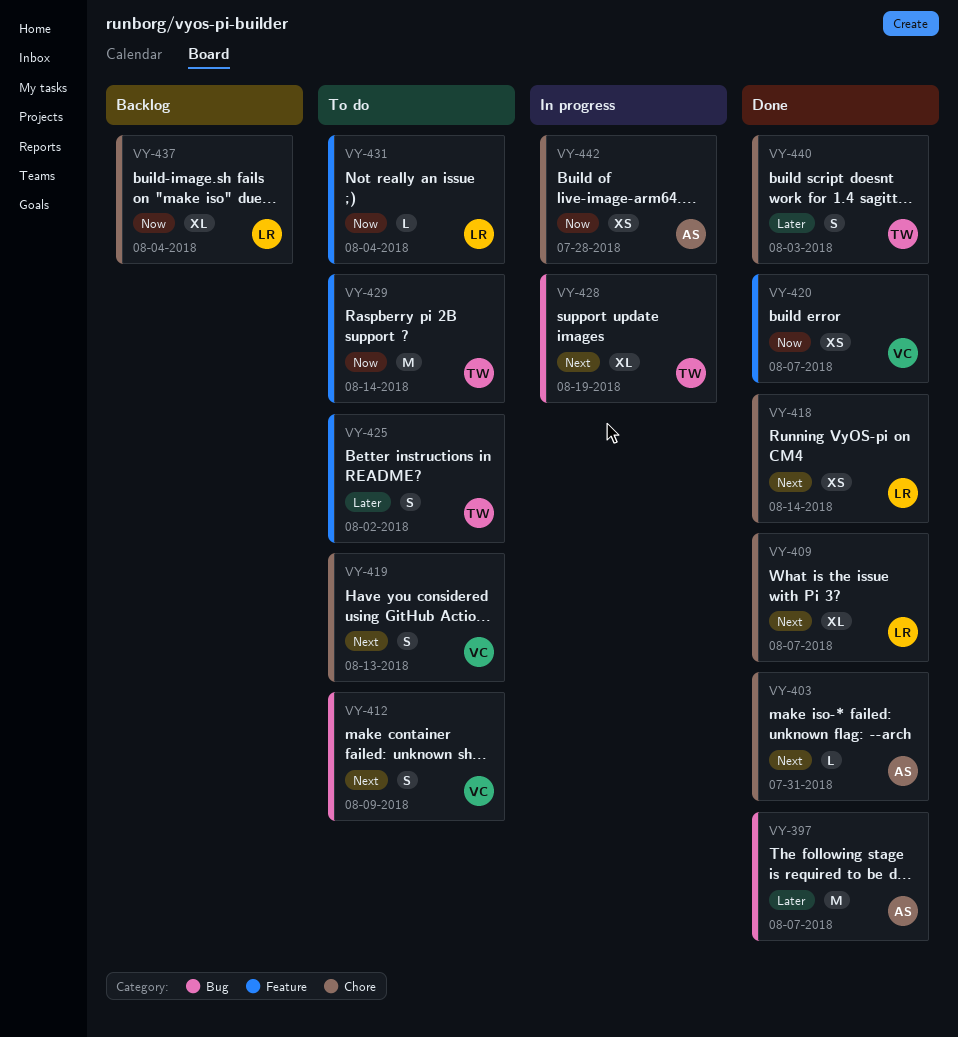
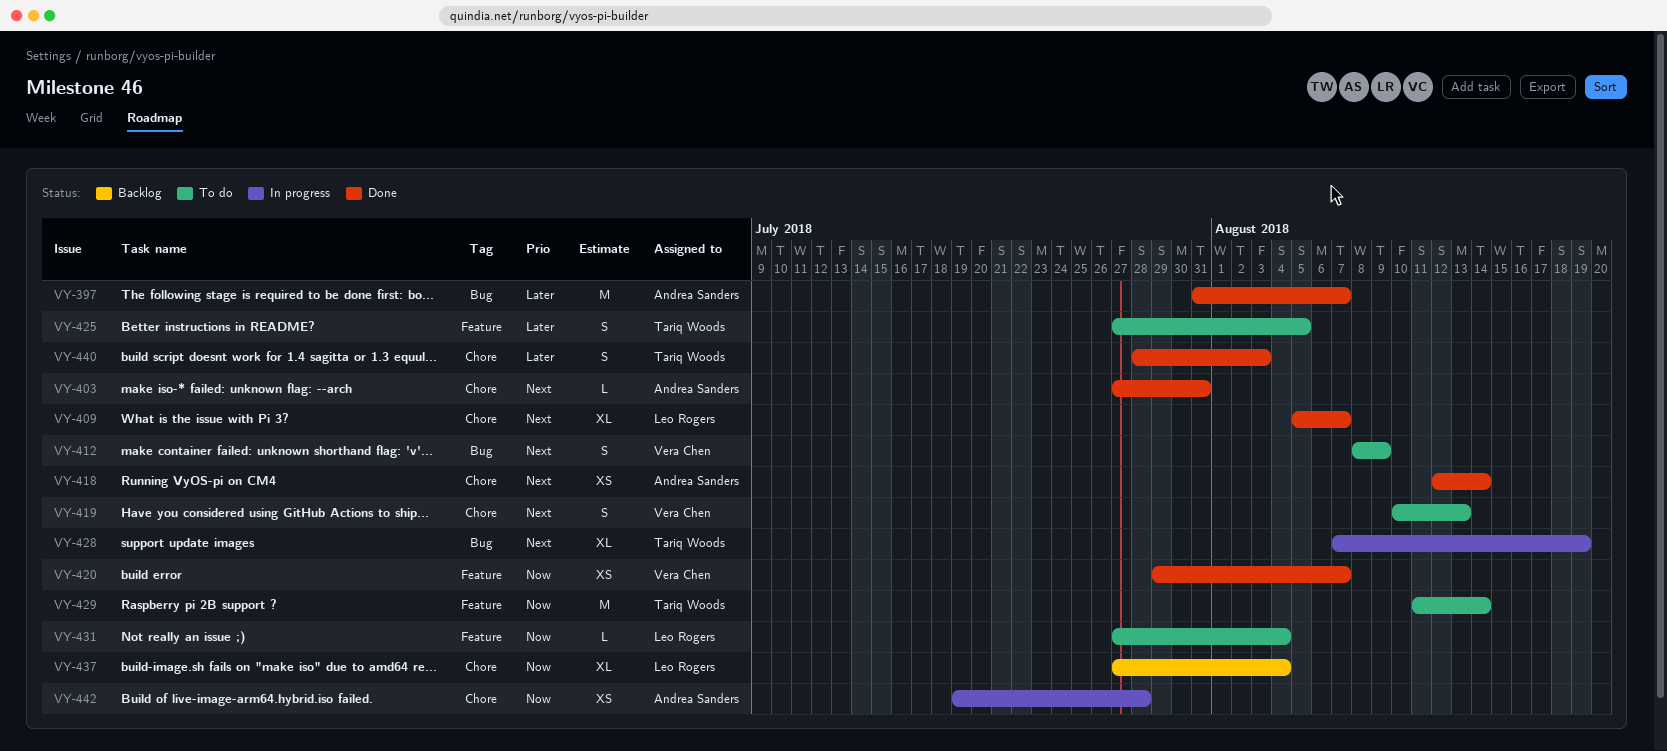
VY-418, owner: Leo Rogers -> Andrea Sanders
VY-425, due: Aug 2 -> Aug 5

